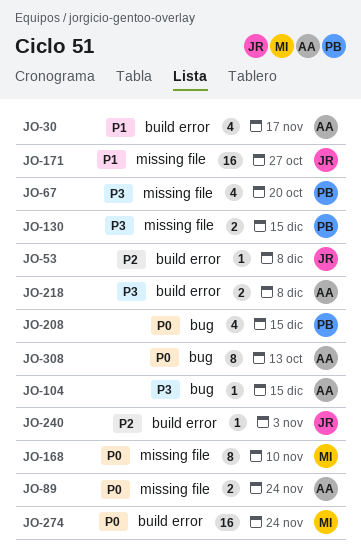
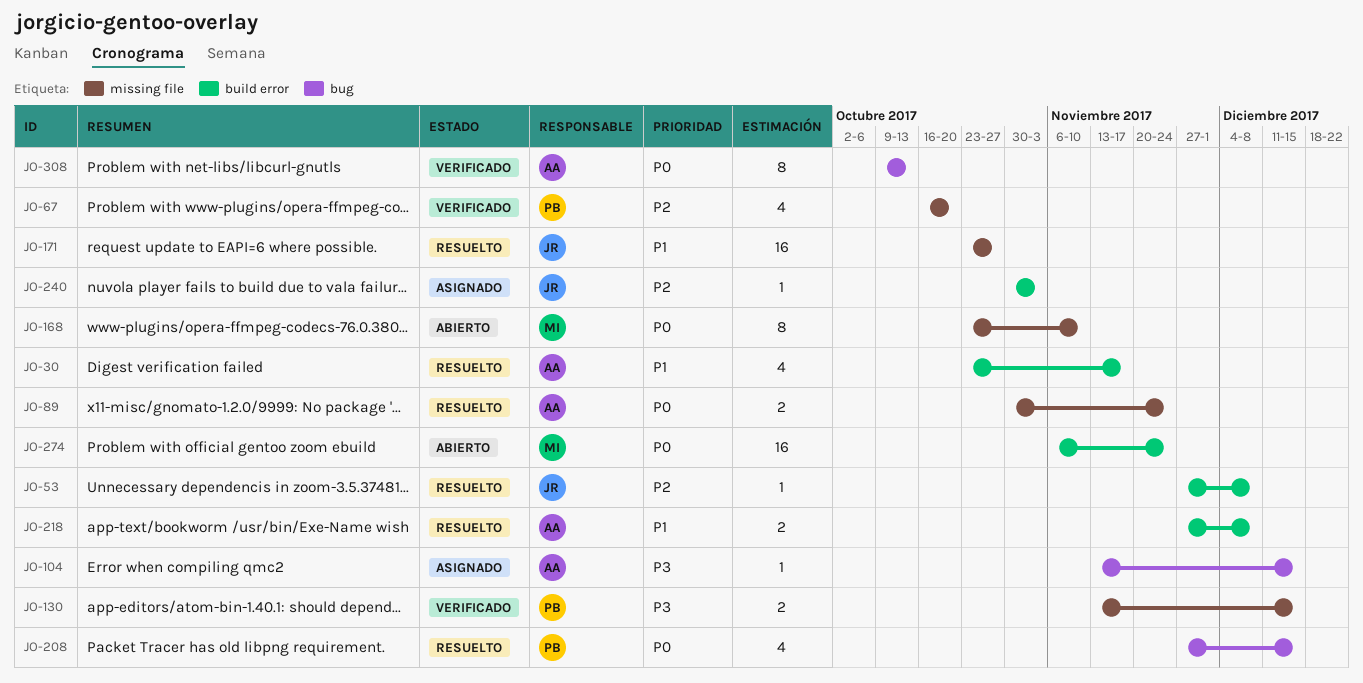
JO-67, priority: P3 -> P2
JO-218, priority: P3 -> P1

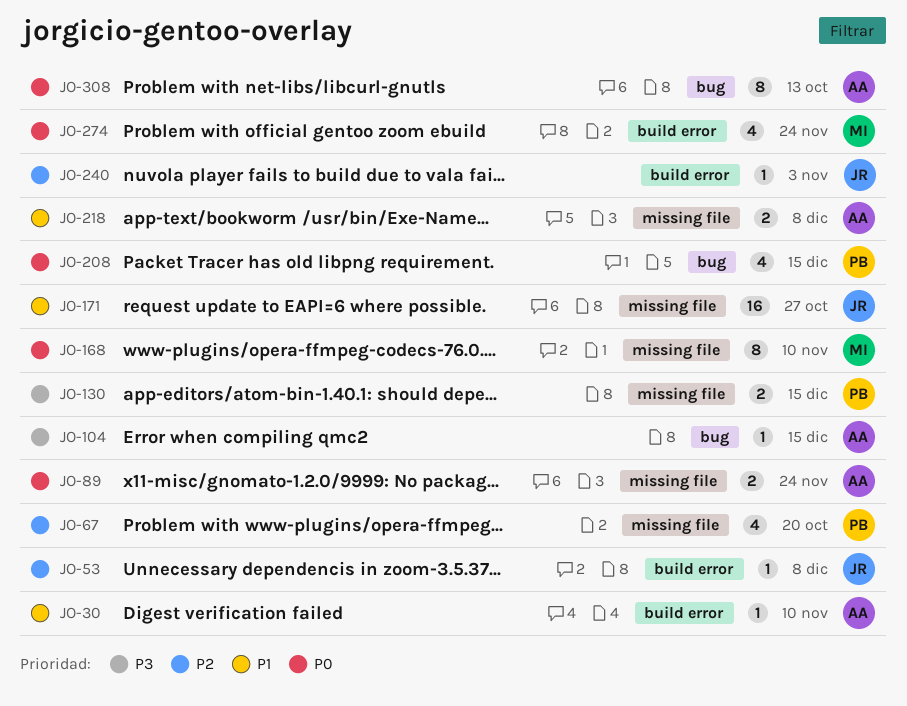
JO-30, estimate: 4 -> 1
JO-30, due: Nov 17 -> Nov 10
JO-218, label: build error -> missing file
JO-274, estimate: 16 -> 4

